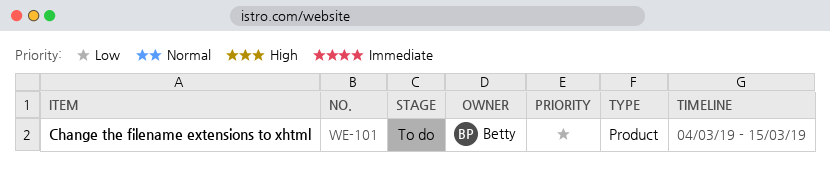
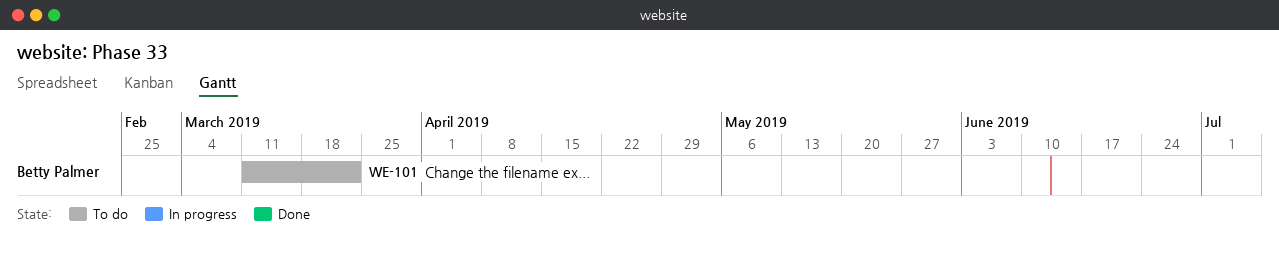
WE-101, start: Mar 4 -> Mar 11
WE-101, due: Mar 15 -> Mar 22

